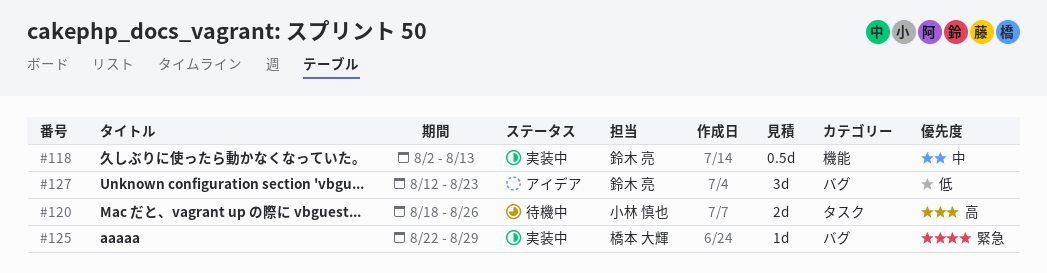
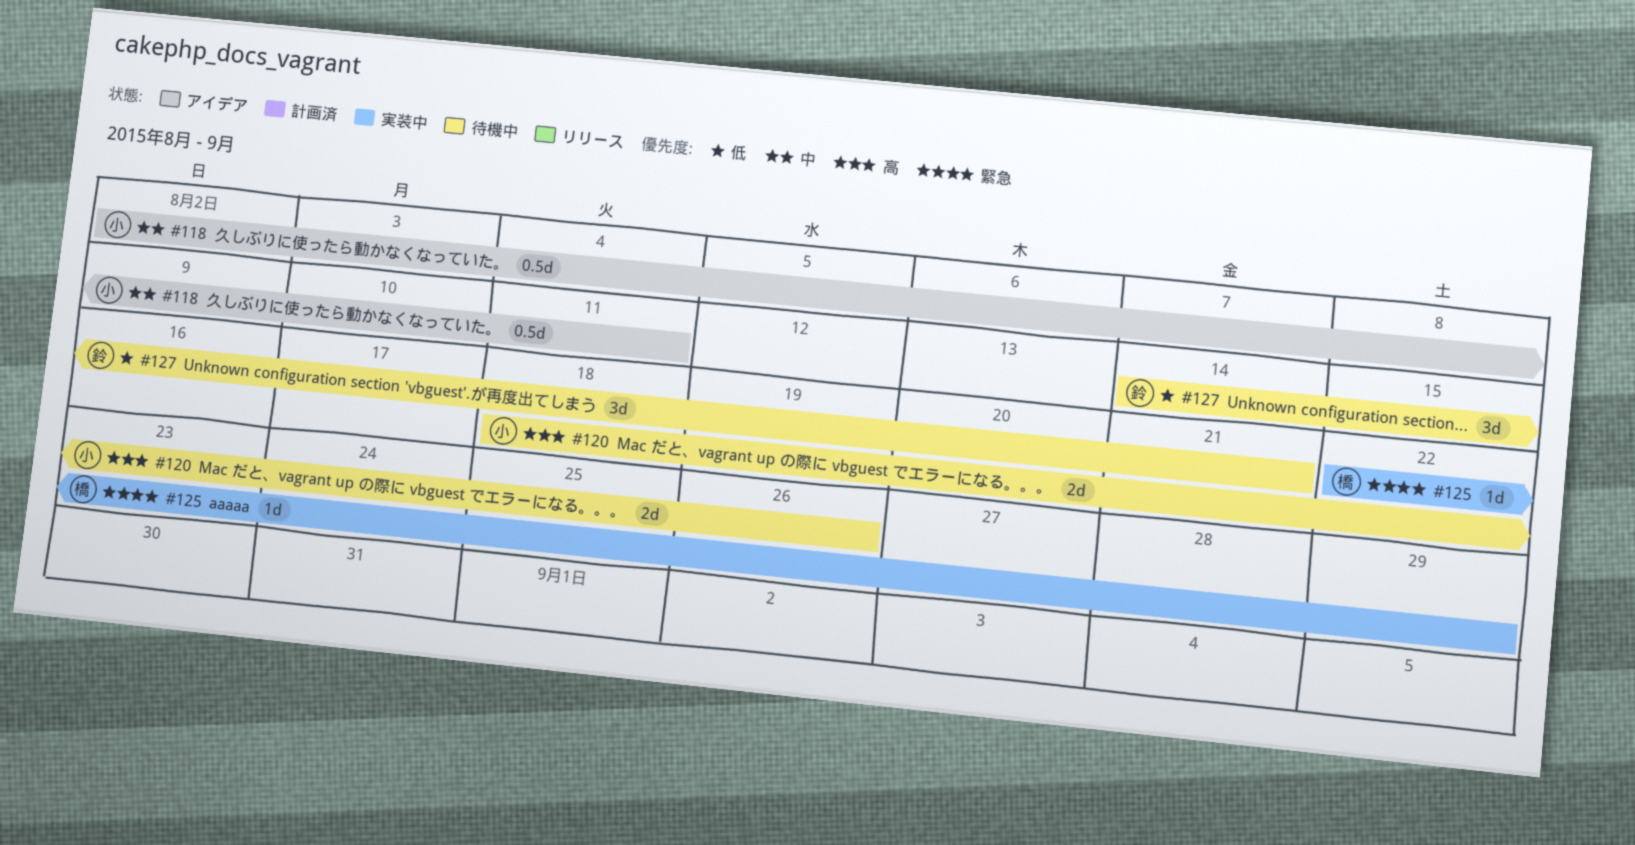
#118, status: 実装中 -> アイデア
#118, owner: 鈴木 亮 -> 小林 慎也
#118, due: Aug 13 -> Aug 11
#127, status: アイデア -> 待機中
#127, start: Aug 12 -> Aug 14
#127, due: Aug 23 -> Aug 21

